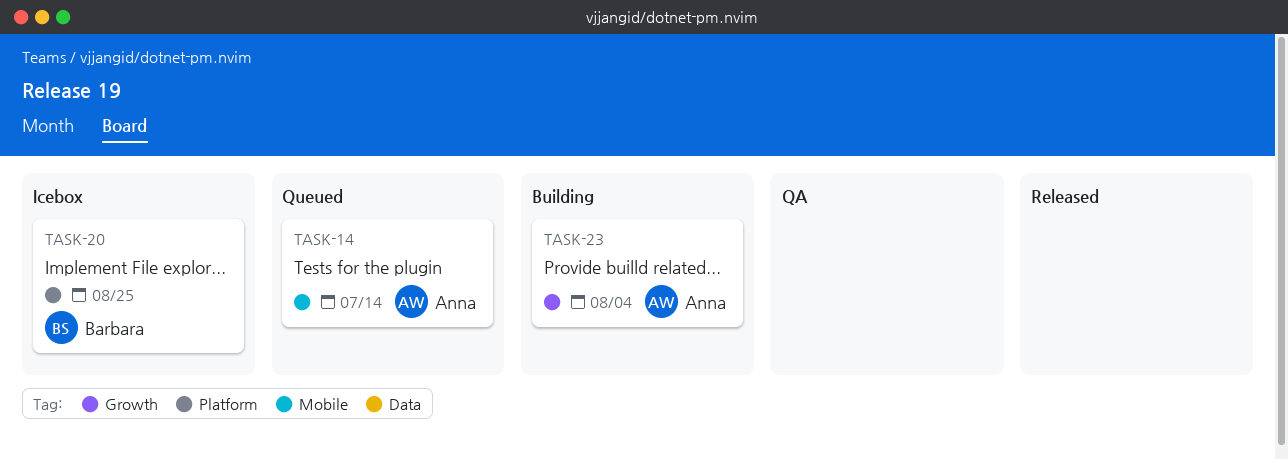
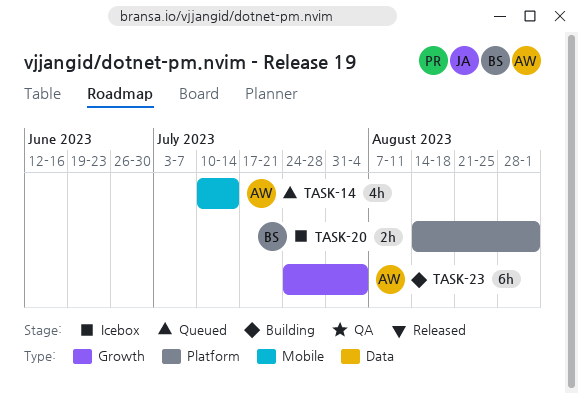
TASK-20, due: Aug 25 -> Sep 1

